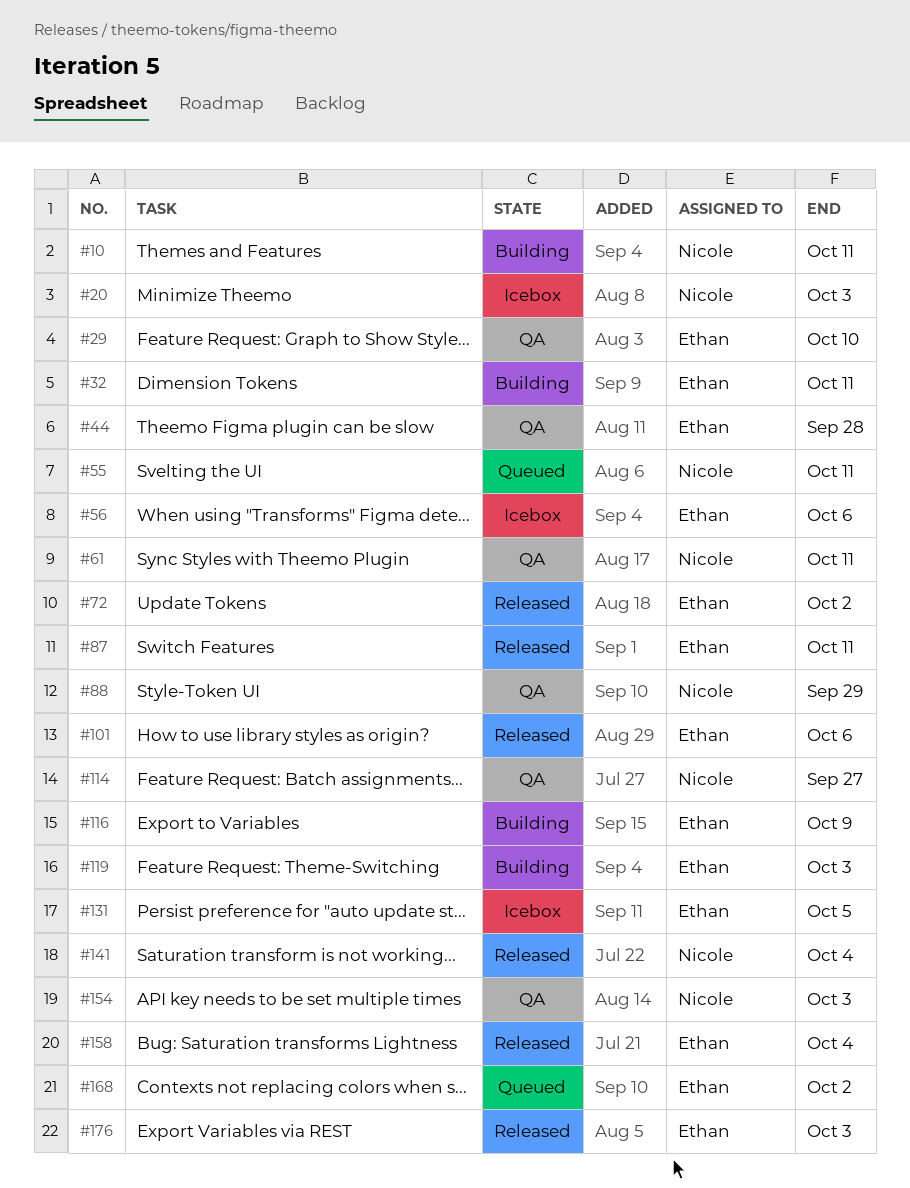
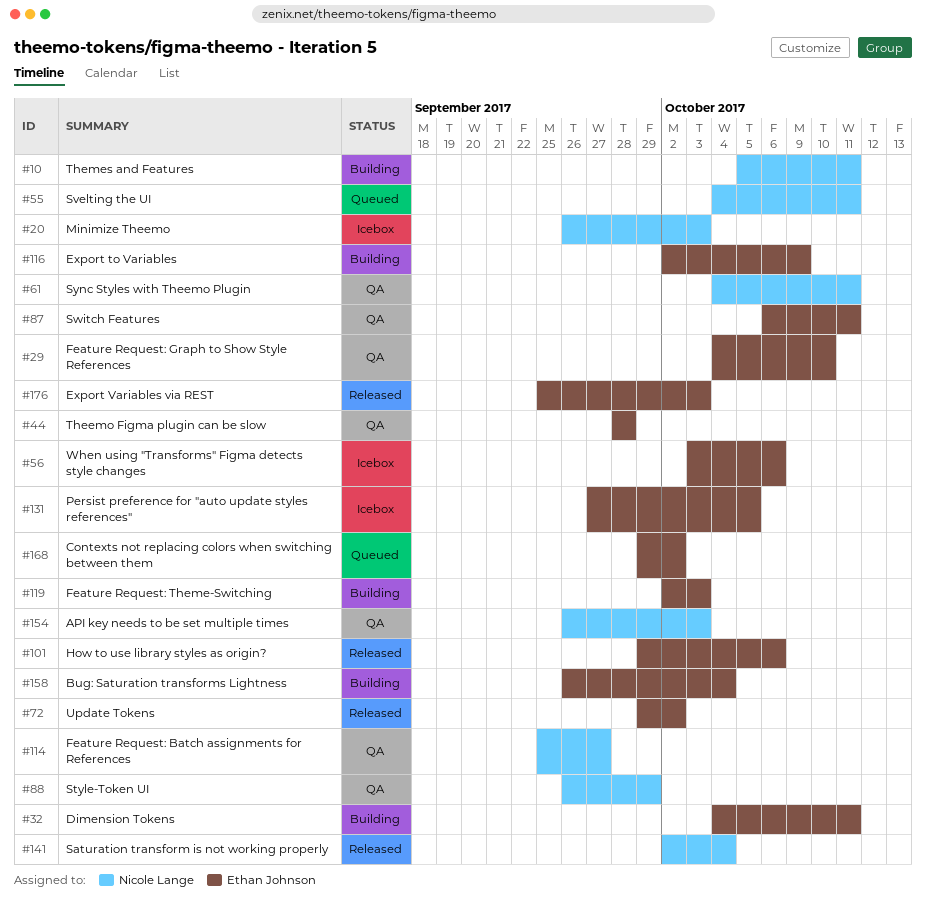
#87, status: Released -> QA
#158, status: Released -> Building

